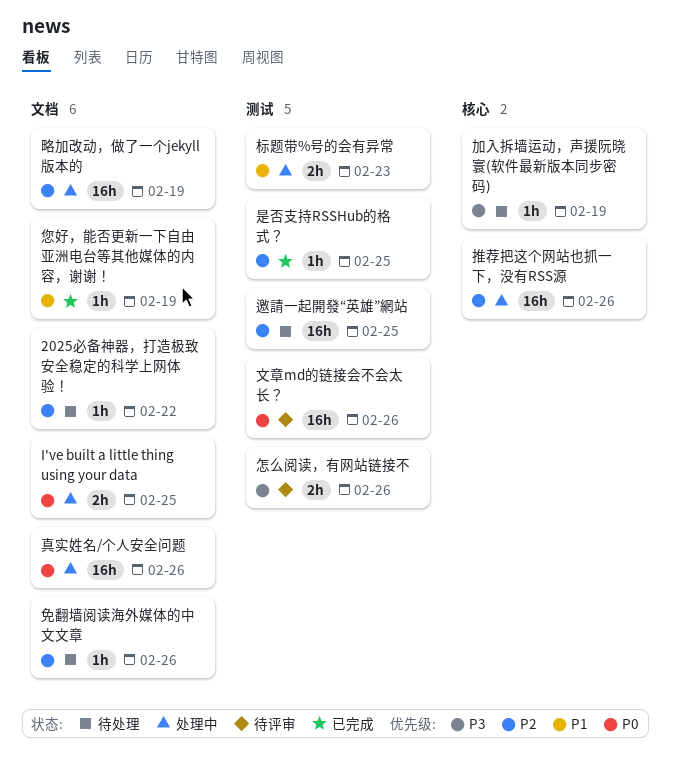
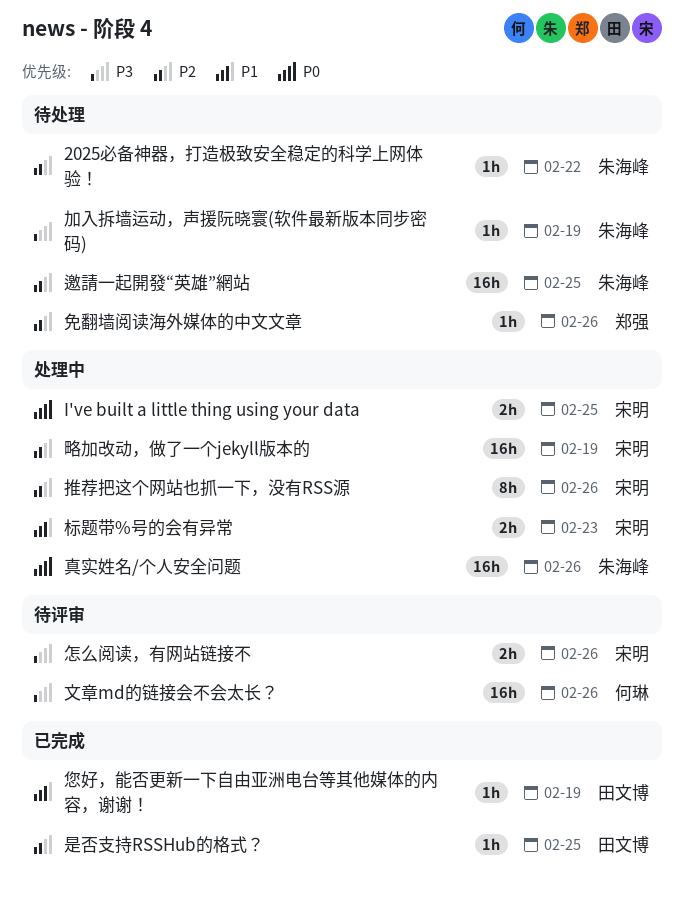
推荐把这个网站也抓一下，没有RSS源, estimate: 16h -> 8h
文章md的链接会不会太长？, priority: P0 -> P3

